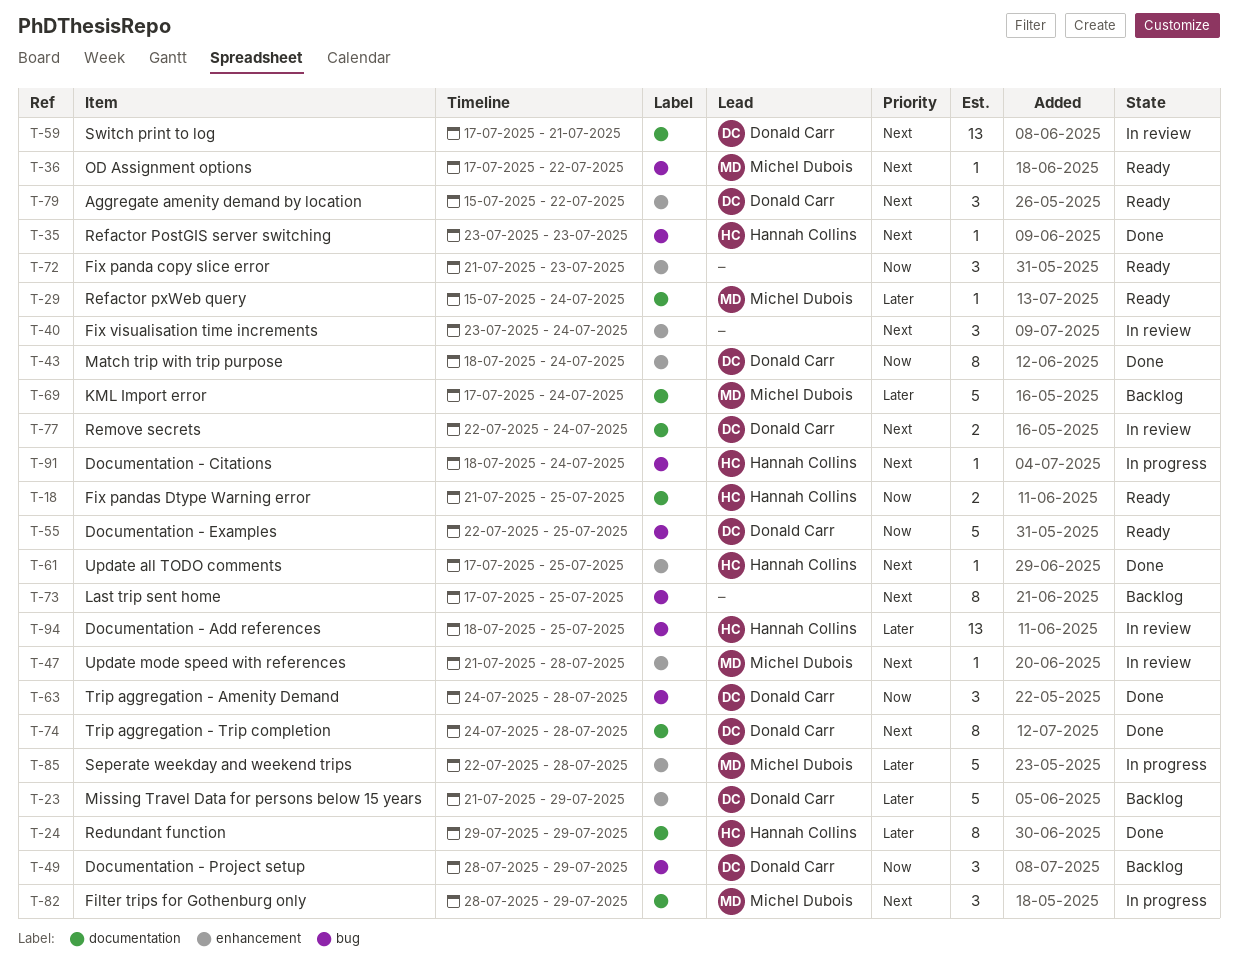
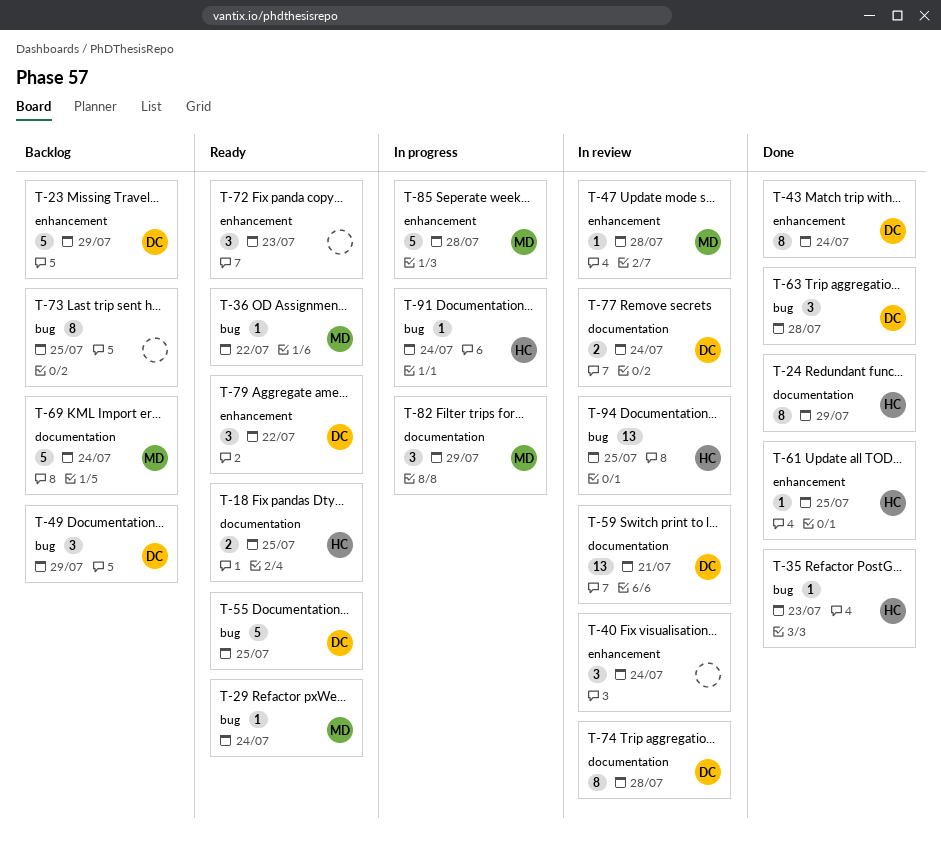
T-29, label: documentation -> bug
T-74, status: Done -> In review

